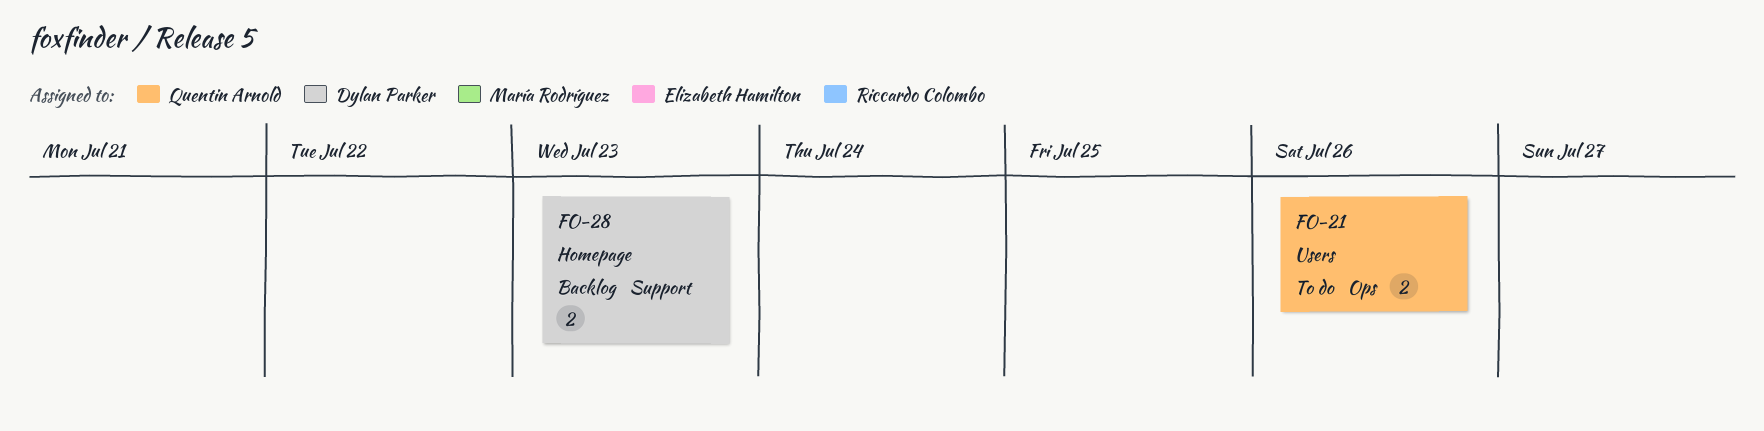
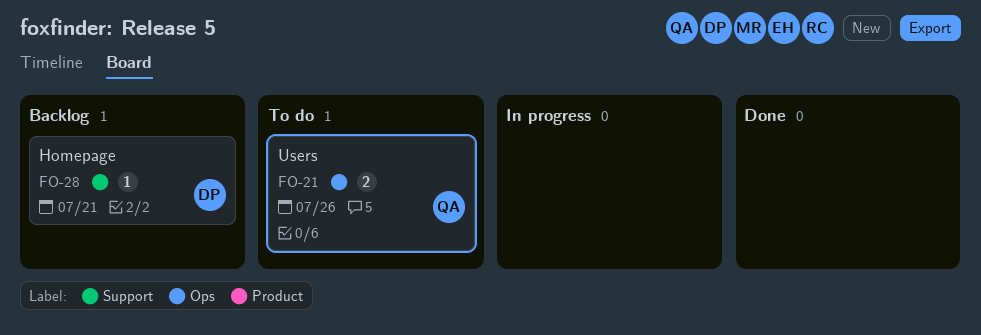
FO-28, estimate: 2 -> 1
FO-28, due: Jul 23 -> Jul 21

